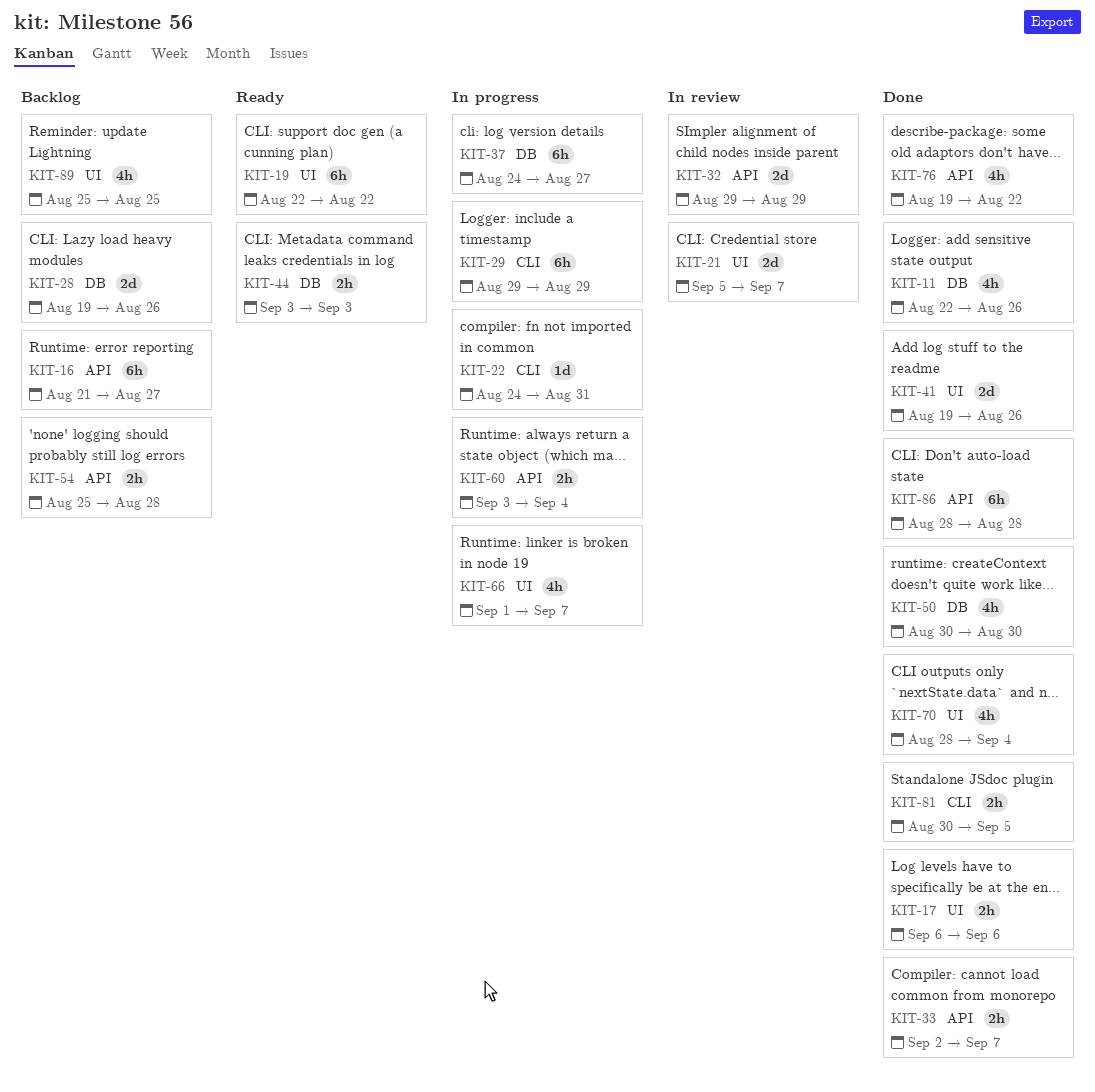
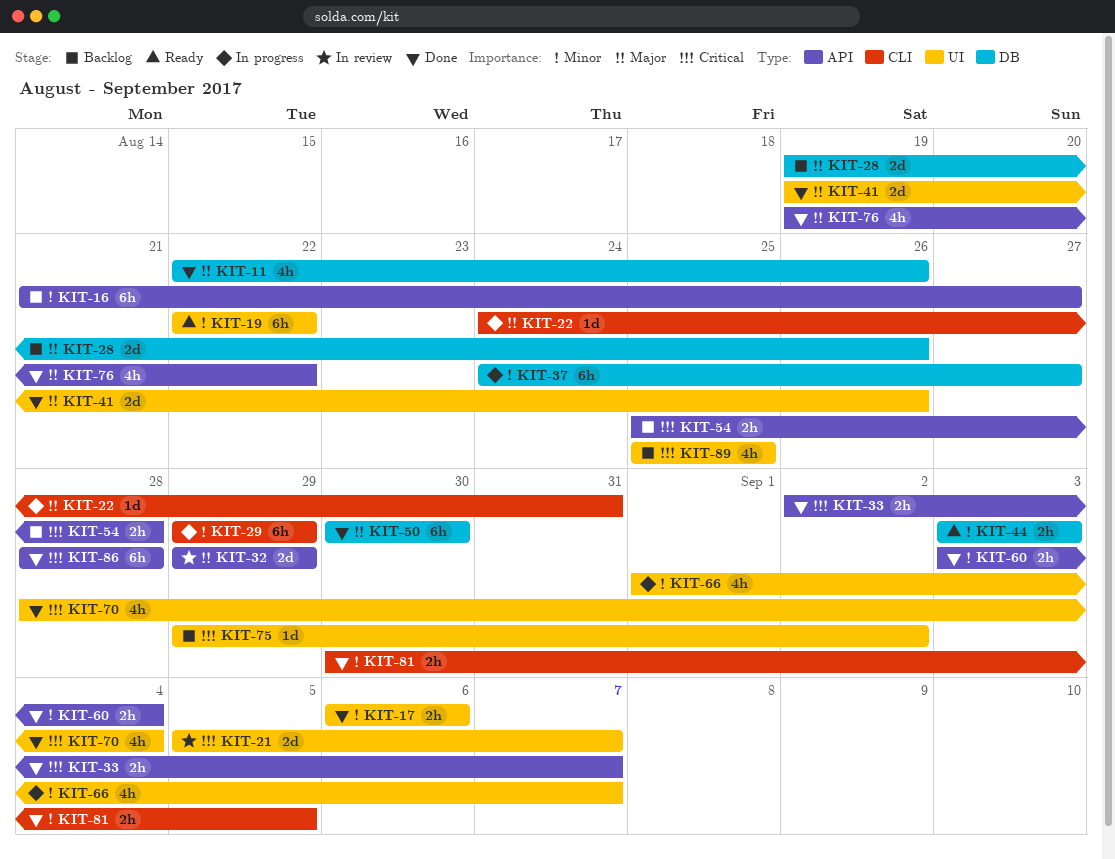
KIT-50, estimate: 4h -> 6h
KIT-60, status: In progress -> Done
KIT-75: none -> present

